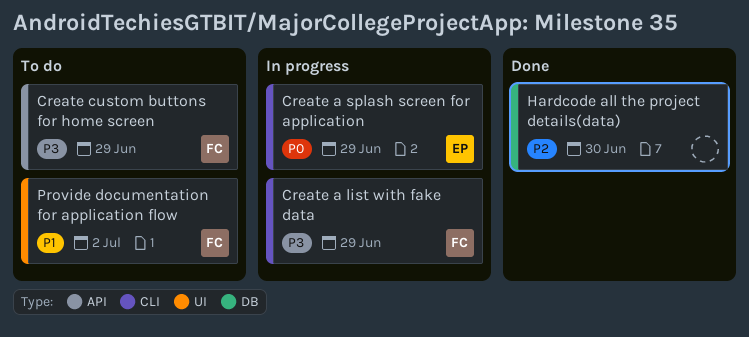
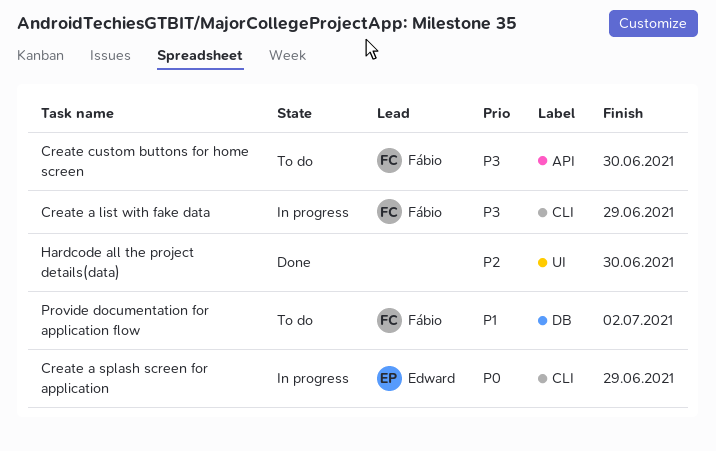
Create custom buttons for home screen, due: Jun 29 -> Jun 30
Hardcode all the project details(data), label: DB -> UI
Provide documentation for application flow, label: UI -> DB

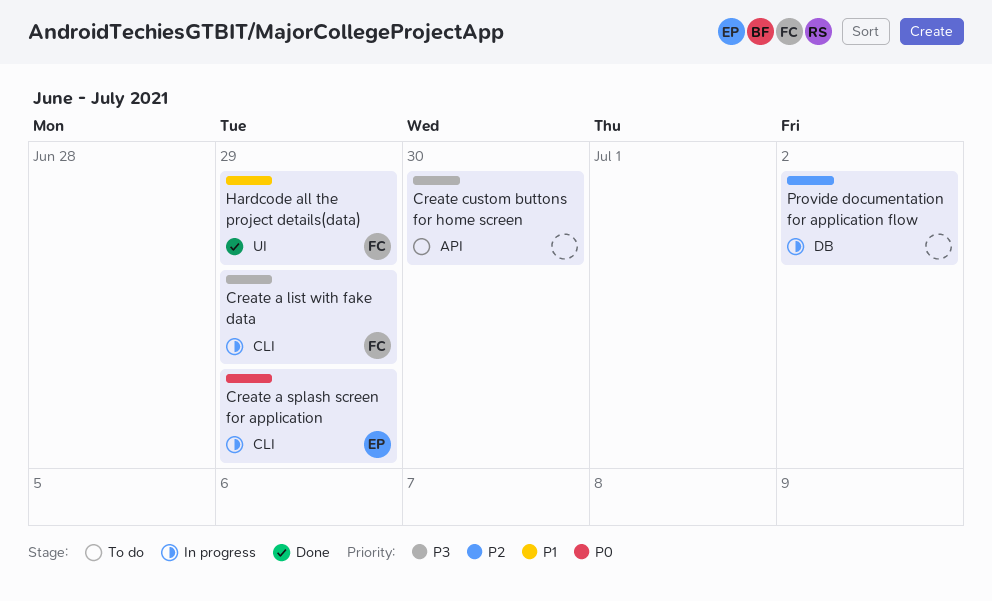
Create custom buttons for home screen, owner: Fábio -> none
Hardcode all the project details(data), owner: none -> Fábio
Hardcode all the project details(data), priority: P2 -> P1
Hardcode all the project details(data), due: Jun 30 -> Jun 29
Provide documentation for application flow, status: To do -> In progress
Provide documentation for application flow, owner: Fábio -> none
Provide documentation for application flow, priority: P1 -> P2

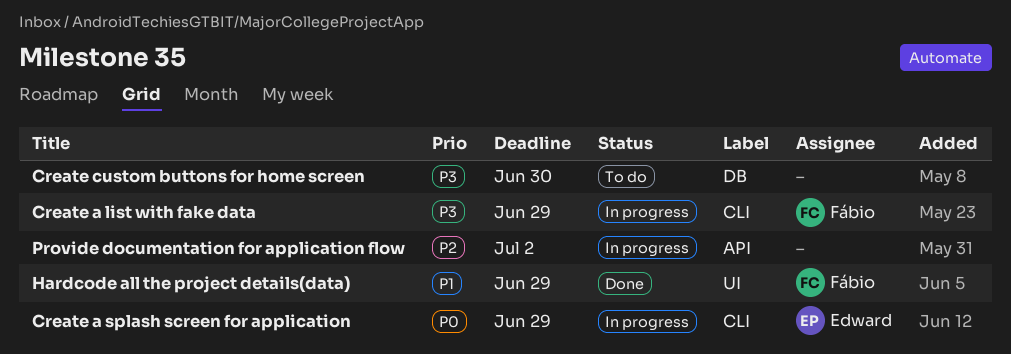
Create custom buttons for home screen, label: API -> DB
Provide documentation for application flow, label: DB -> API

